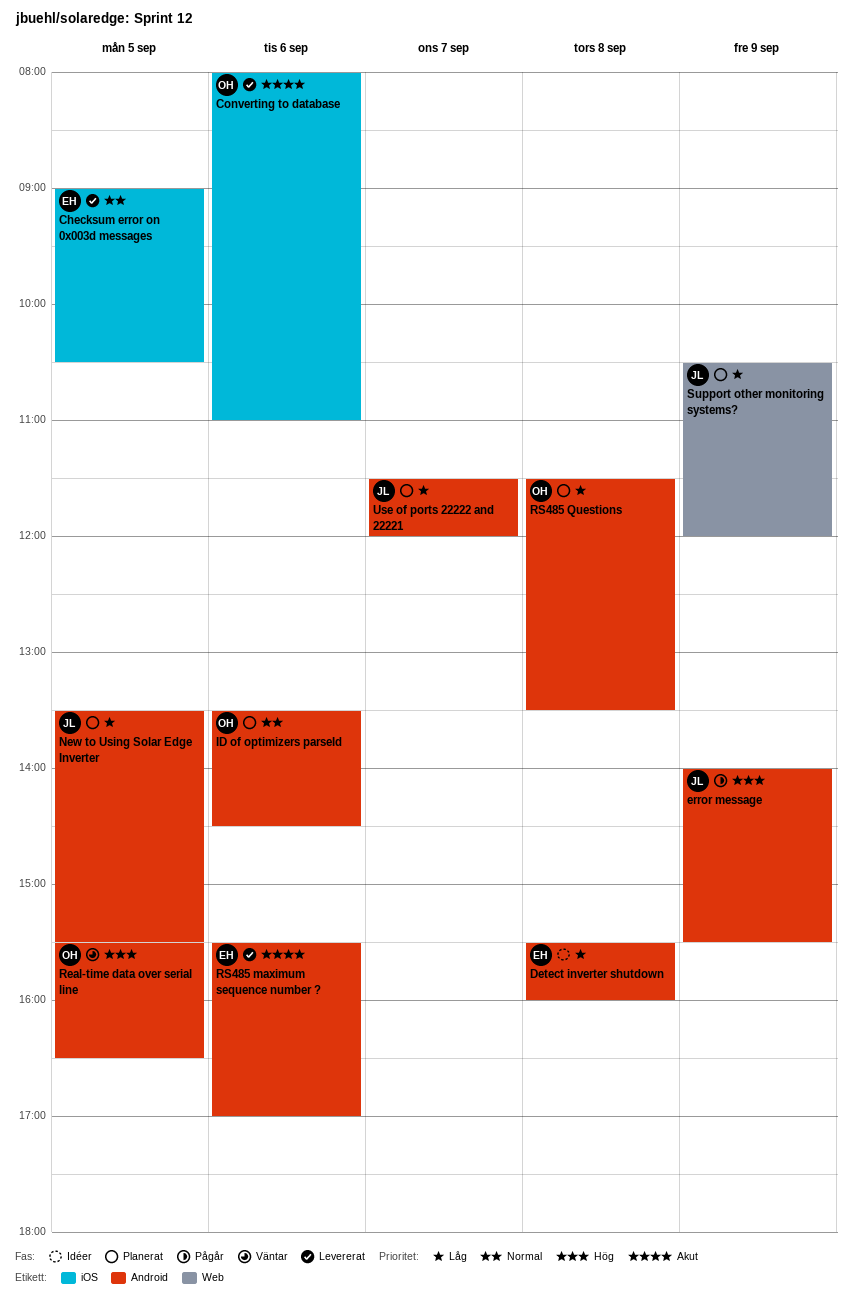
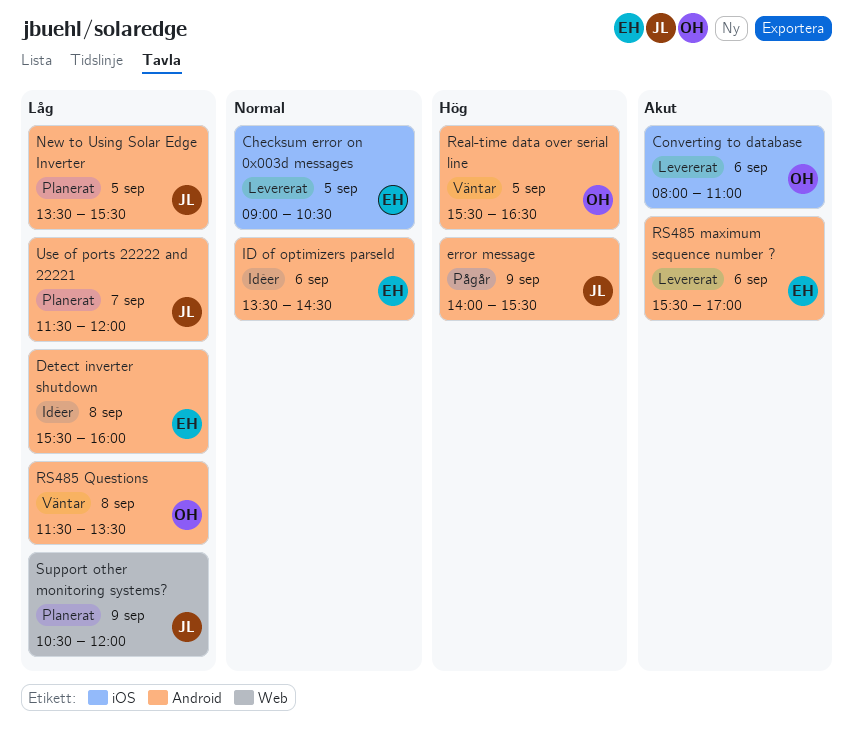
ID of optimizers parseId, status: Planerat -> Idéer
ID of optimizers parseId, owner: OH -> EH
RS485 Questions, status: Planerat -> Väntar

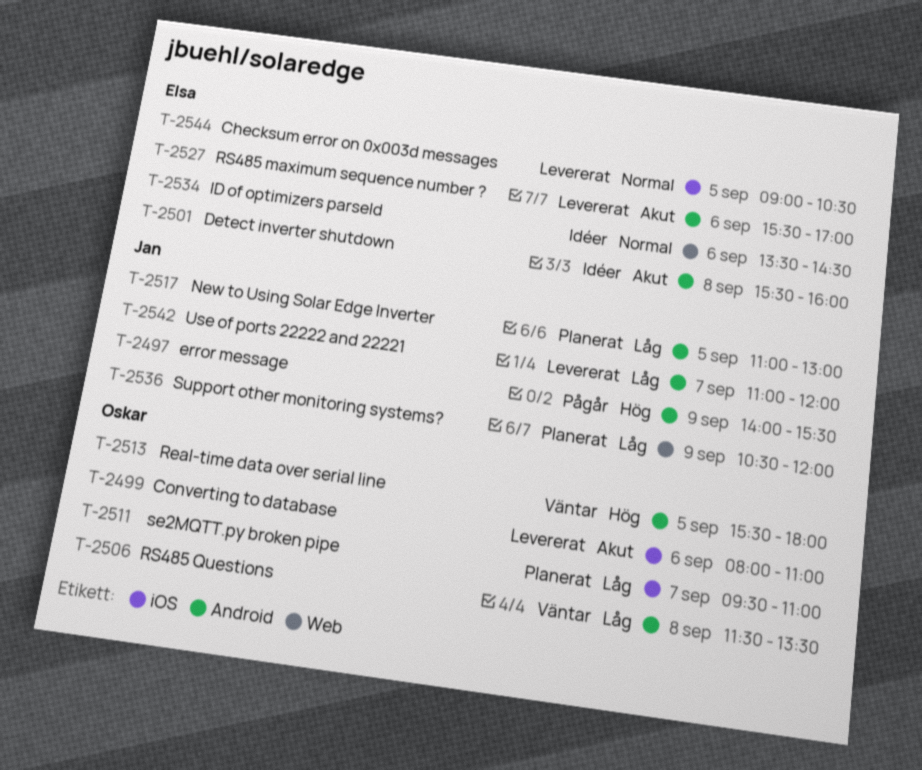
Detect inverter shutdown, priority: Låg -> Akut
ID of optimizers parseId, label: Android -> Web
New to Using Solar Edge Inverter, begins: 13:30 -> 11:00
New to Using Solar Edge Inverter, ends: 15:30 -> 13:00
Real-time data over serial line, ends: 16:30 -> 18:00
se2MQTT.py broken pipe: none -> present
Use of ports 22222 and 22221, status: Planerat -> Levererat
Use of ports 22222 and 22221, begins: 11:30 -> 11:00

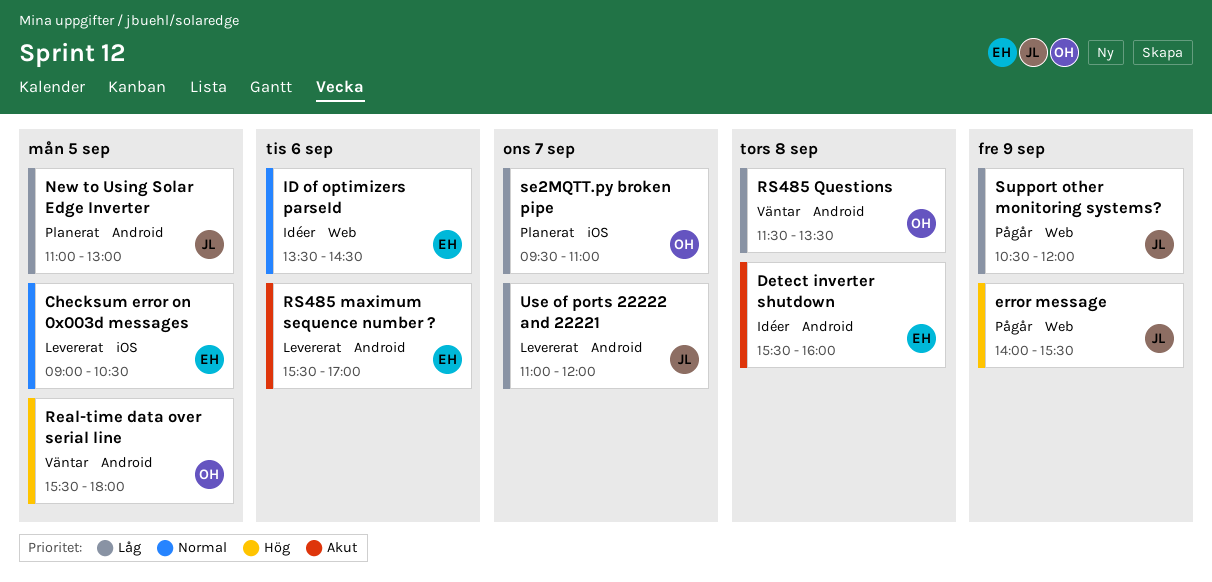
Converting to database: present -> none
error message, label: Android -> Web
Support other monitoring systems?, status: Planerat -> Pågår

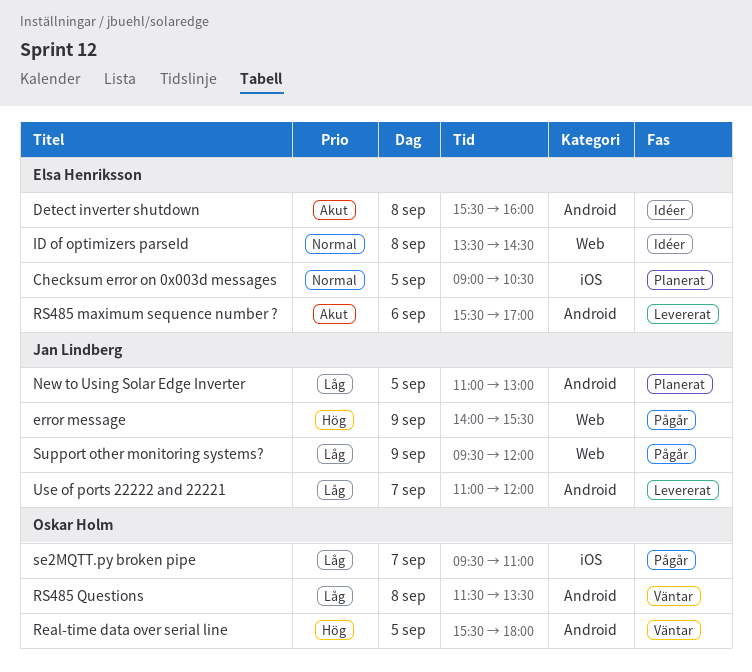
Checksum error on 0x003d messages, status: Levererat -> Planerat
ID of optimizers parseId, day: Sep 6 -> Sep 8
se2MQTT.py broken pipe, status: Planerat -> Pågår
Support other monitoring systems?, begins: 10:30 -> 09:30

